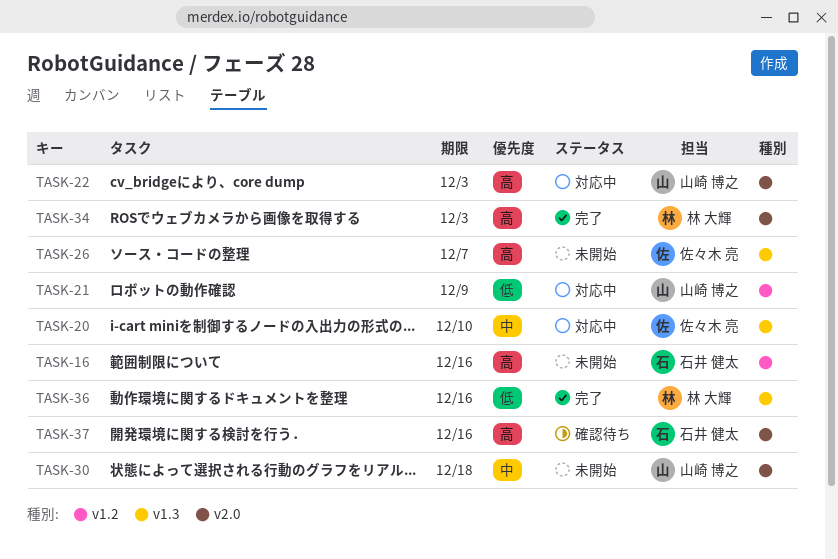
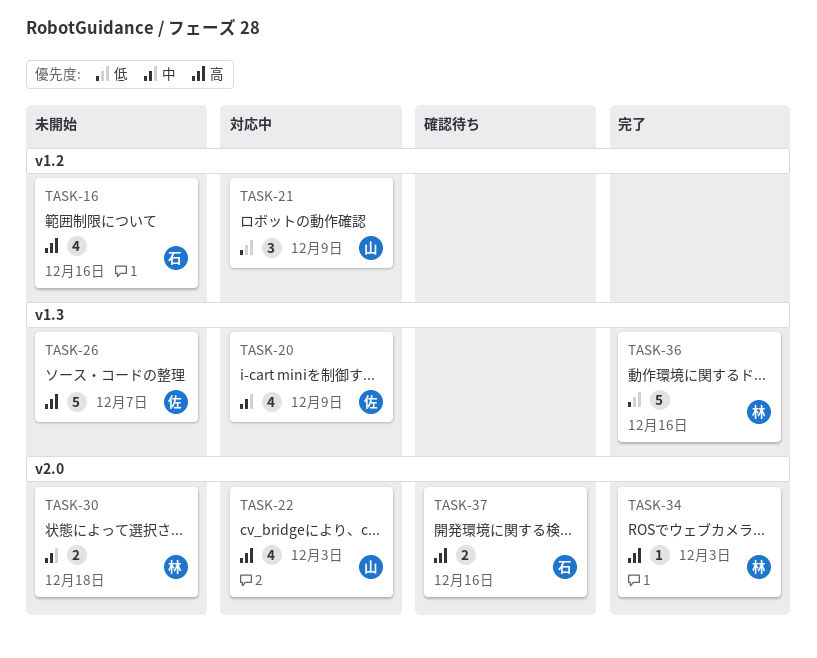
TASK-20, due: Dec 10 -> Dec 9
TASK-30, owner: 山崎 博之 -> 林 大輝

